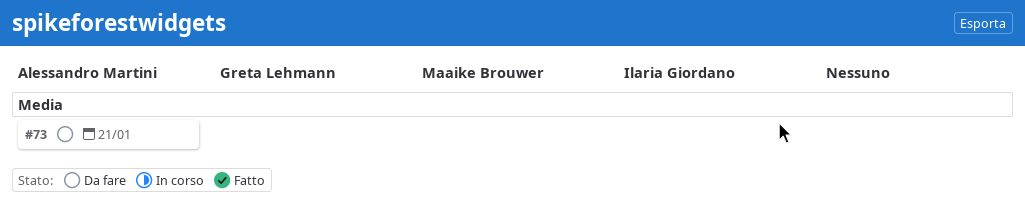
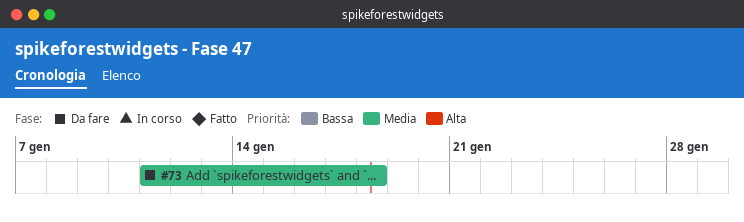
#73, due: Jan 21 -> Jan 18

